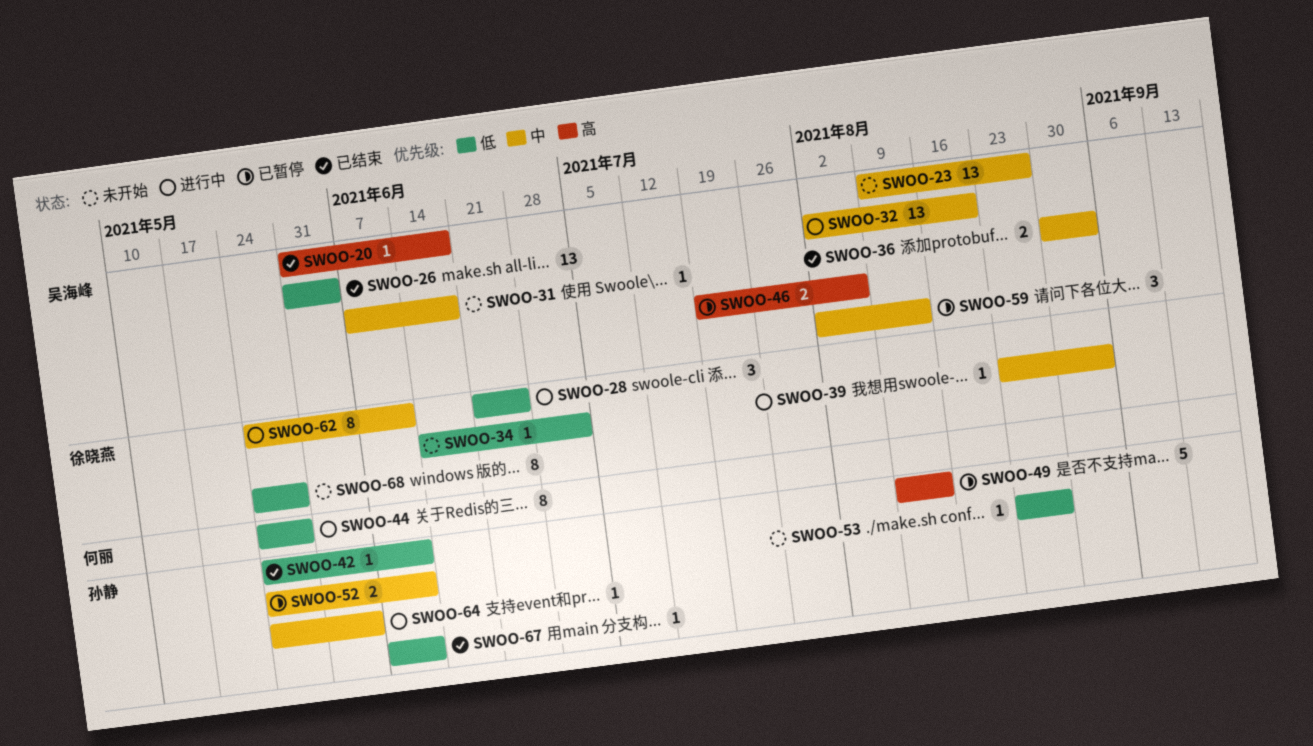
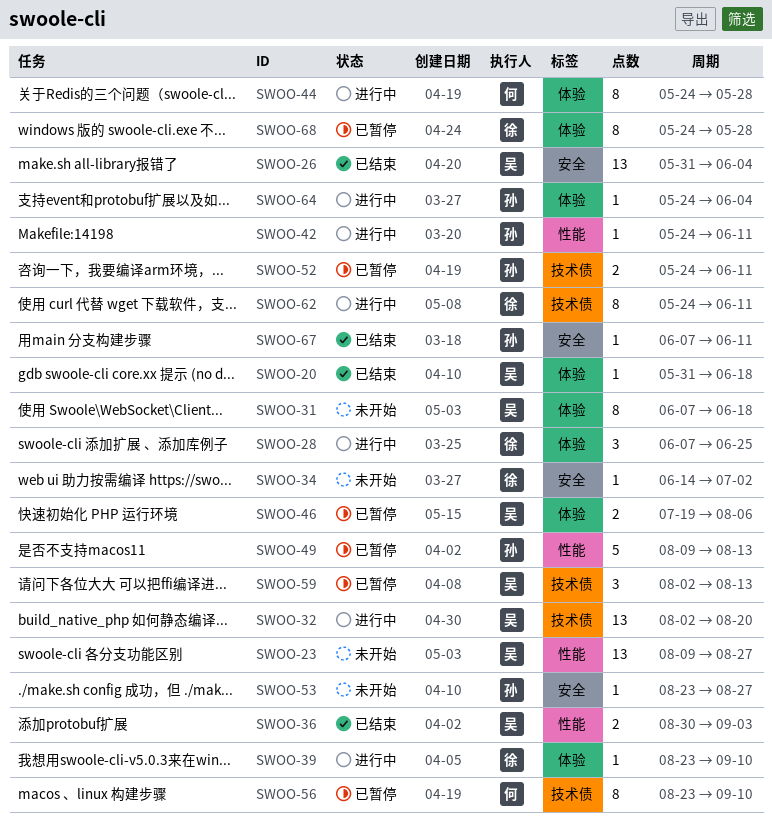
SWOO-28, start: Jun 21 -> Jun 7
SWOO-31, estimate: 1 -> 8
SWOO-39, due: Sep 3 -> Sep 10
SWOO-42, status: 已结束 -> 进行中
SWOO-56: none -> present
SWOO-68, status: 未开始 -> 已暂停

